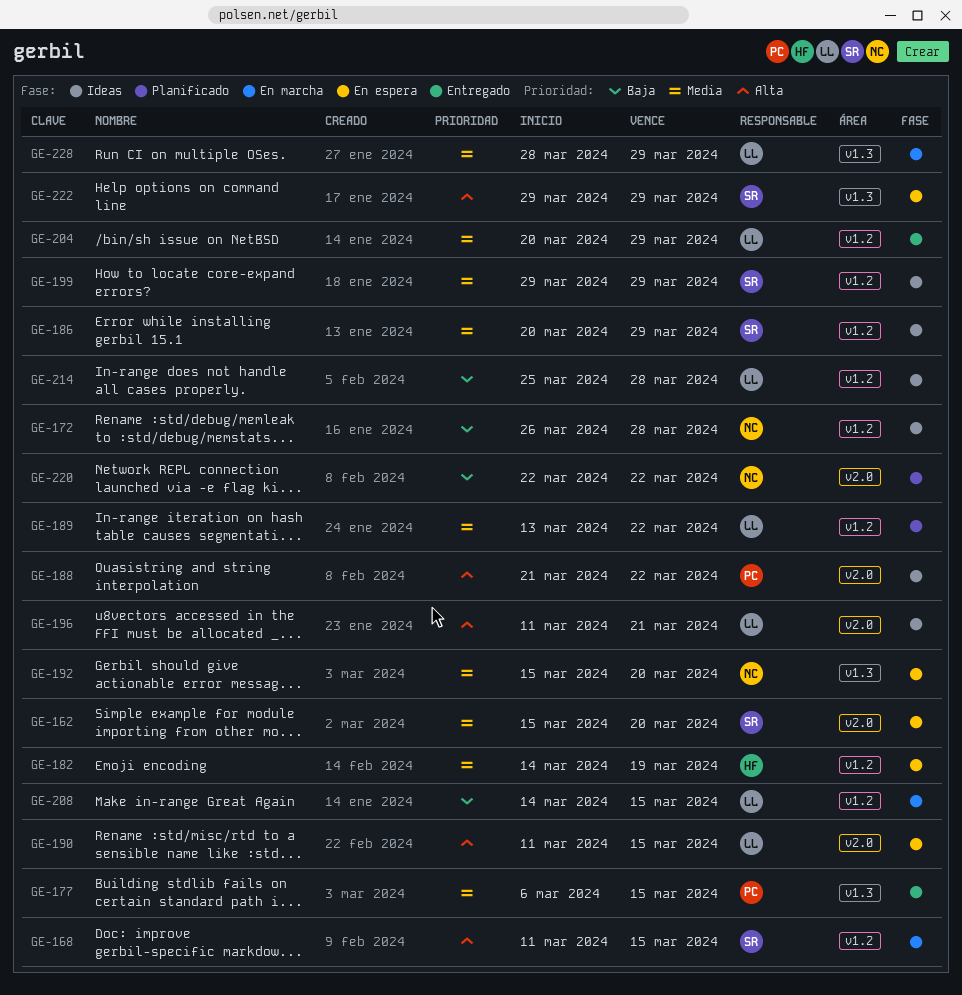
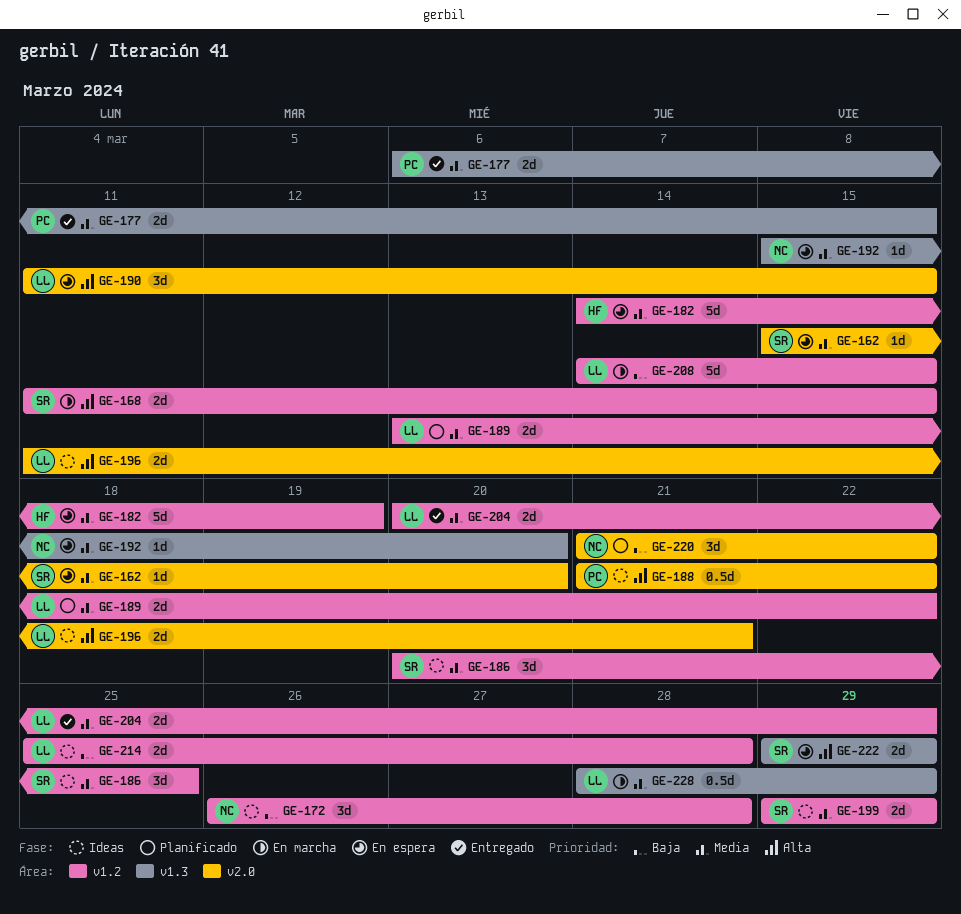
GE-186, due: Mar 29 -> Mar 25
GE-220, start: Mar 22 -> Mar 21

